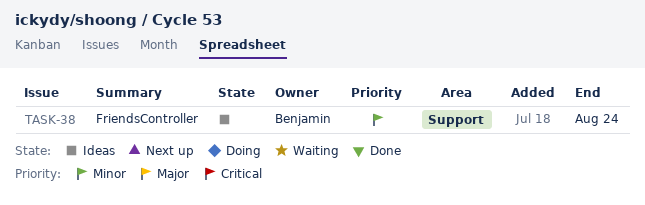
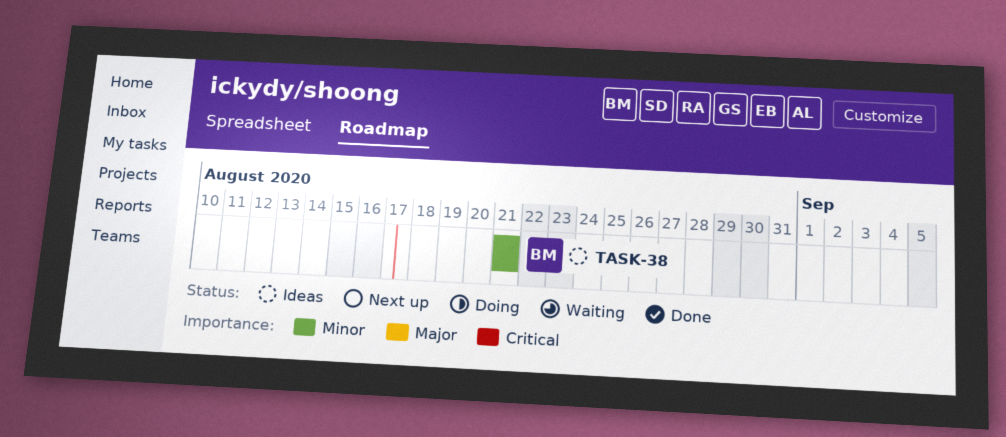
TASK-38, due: Aug 24 -> Aug 21

